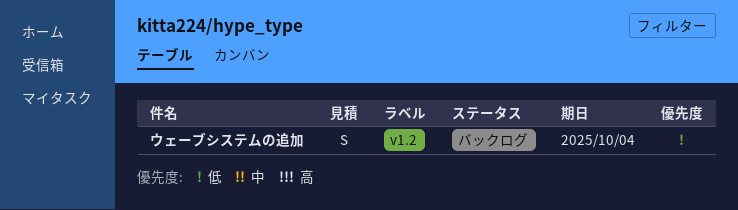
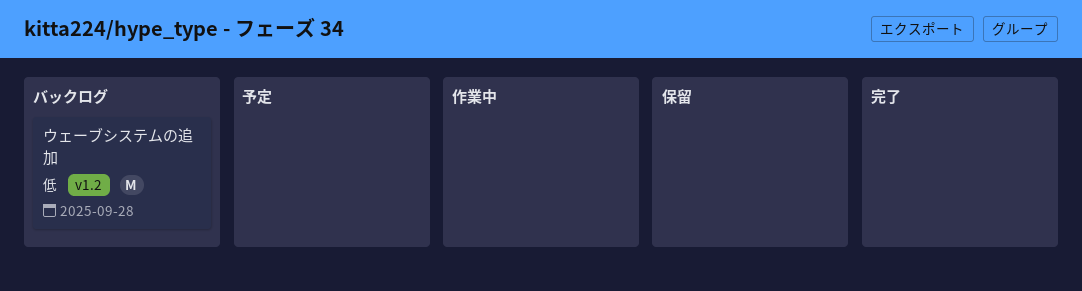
ウェーブシステムの追加, estimate: S -> M
ウェーブシステムの追加, due: Oct 4 -> Sep 28

